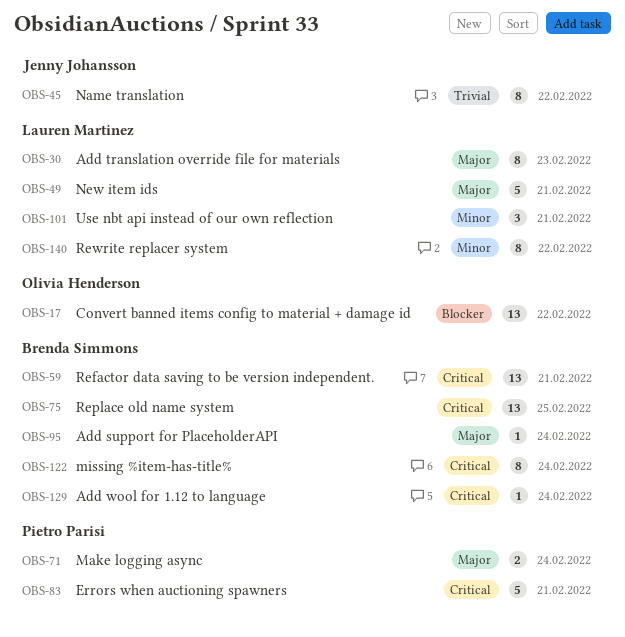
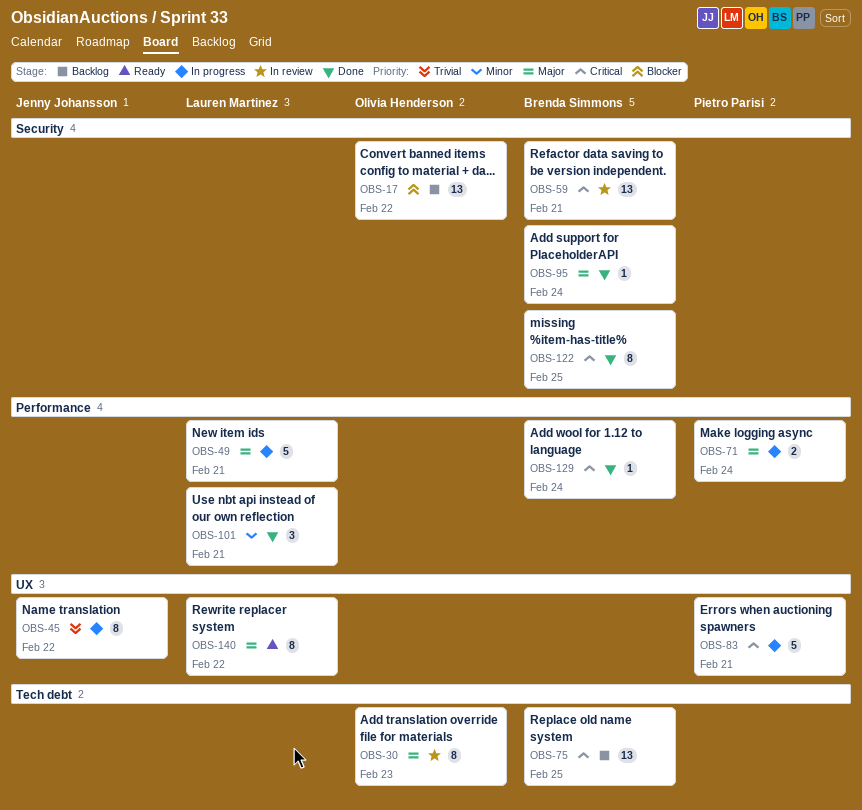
OBS-30, owner: Lauren Martinez -> Olivia Henderson
OBS-122, due: Feb 24 -> Feb 25
OBS-140, priority: Minor -> Major

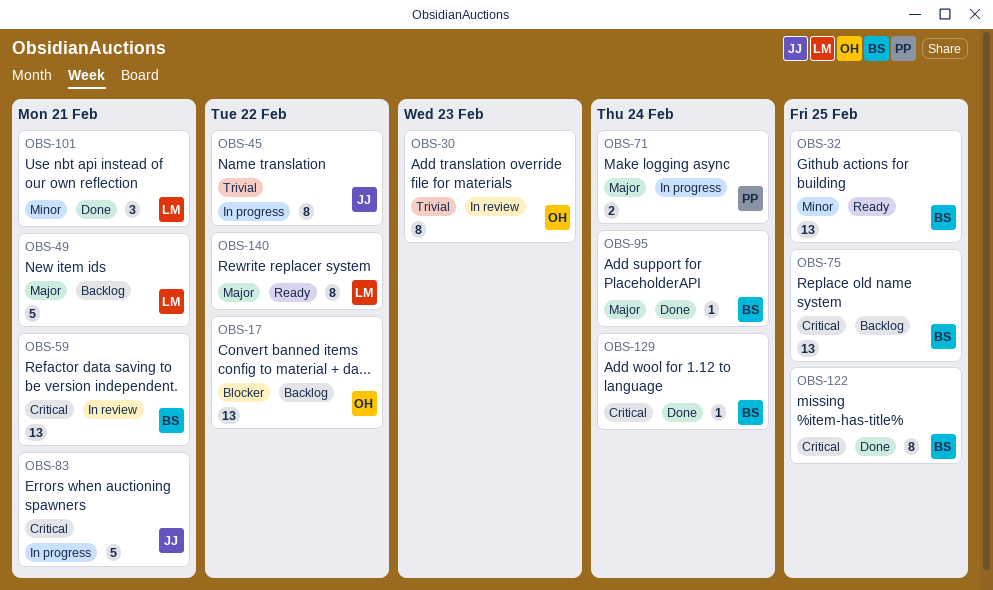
OBS-30, priority: Major -> Trivial
OBS-32: none -> present
OBS-49, status: In progress -> Backlog
OBS-83, owner: Pietro Parisi -> Jenny Johansson

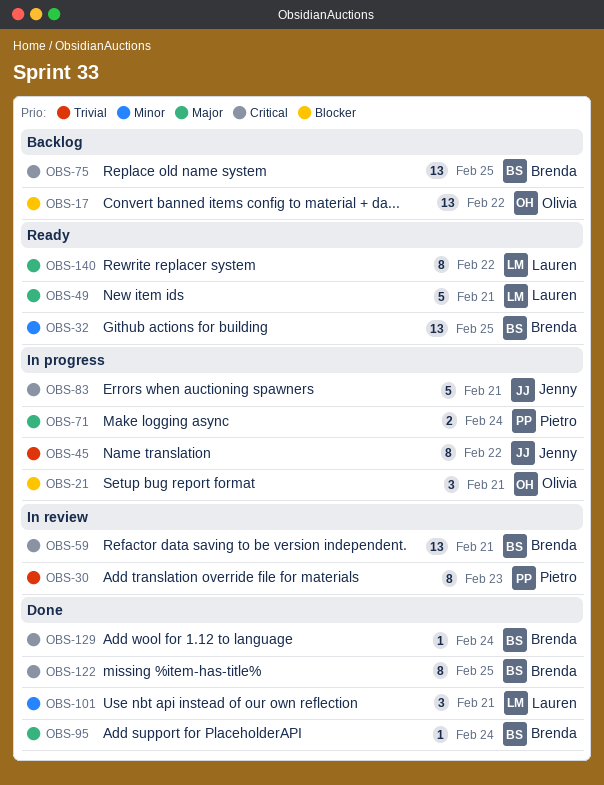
OBS-21: none -> present
OBS-30, owner: Olivia -> Pietro
OBS-49, status: Backlog -> Ready

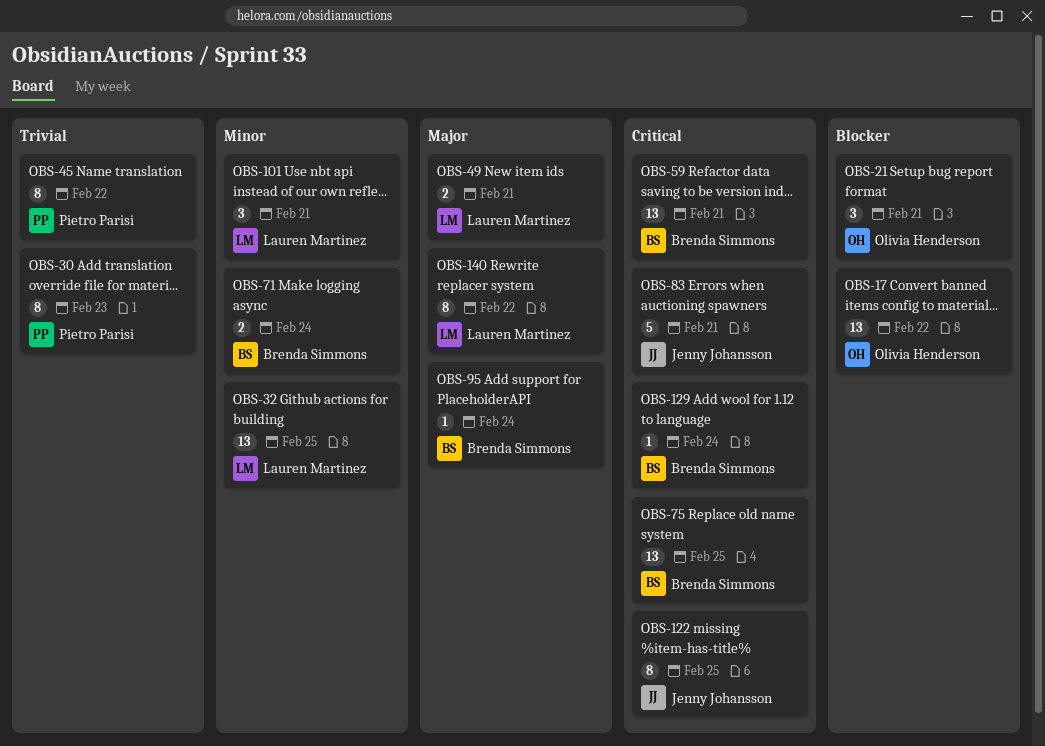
OBS-32, owner: Brenda Simmons -> Lauren Martinez
OBS-45, owner: Jenny Johansson -> Pietro Parisi
OBS-49, estimate: 5 -> 2
OBS-71, owner: Pietro Parisi -> Brenda Simmons
OBS-71, priority: Major -> Minor
OBS-122, owner: Brenda Simmons -> Jenny Johansson

